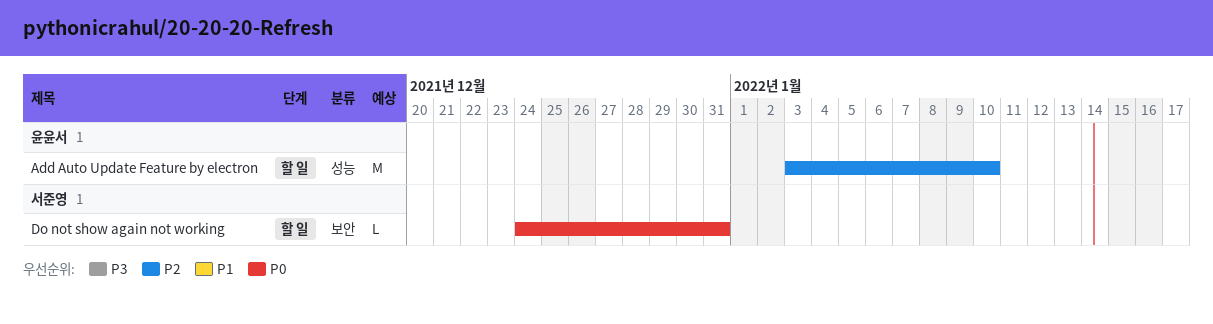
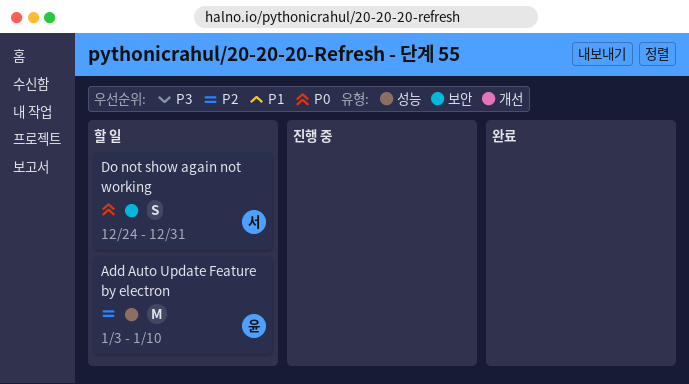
Do not show again not working, estimate: L -> S

